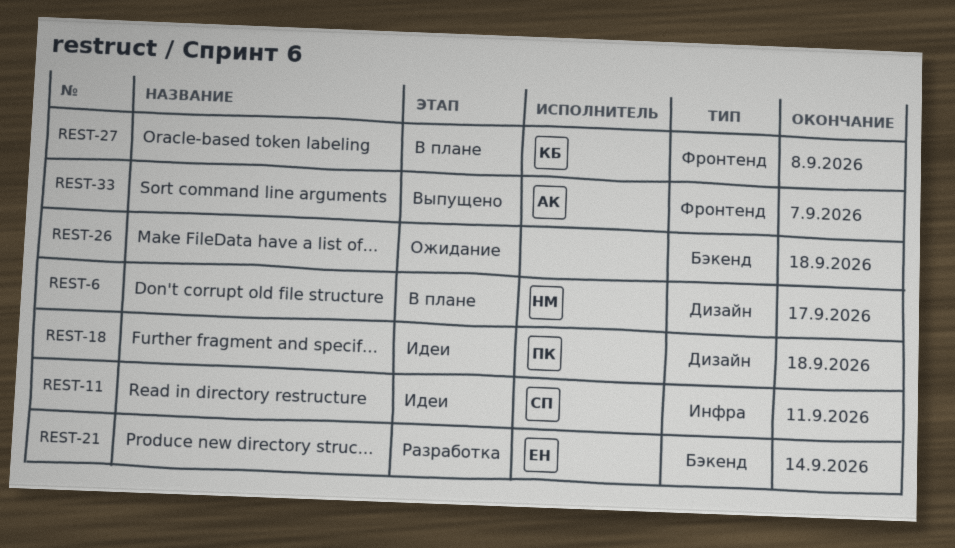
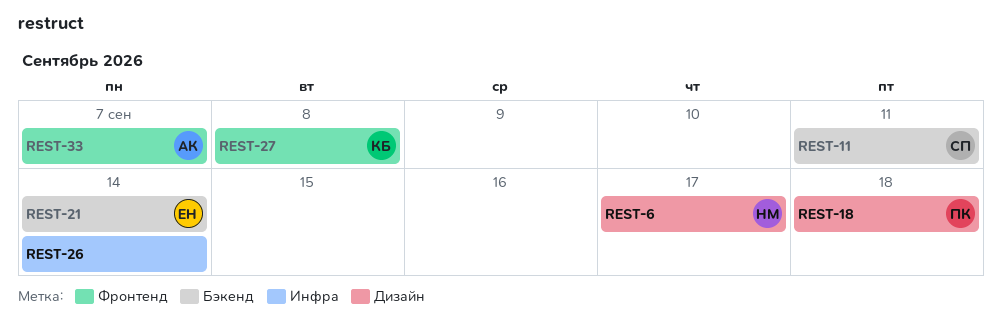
REST-11, label: Инфра -> Бэкенд
REST-26, label: Бэкенд -> Инфра
REST-26, due: Sep 18 -> Sep 14

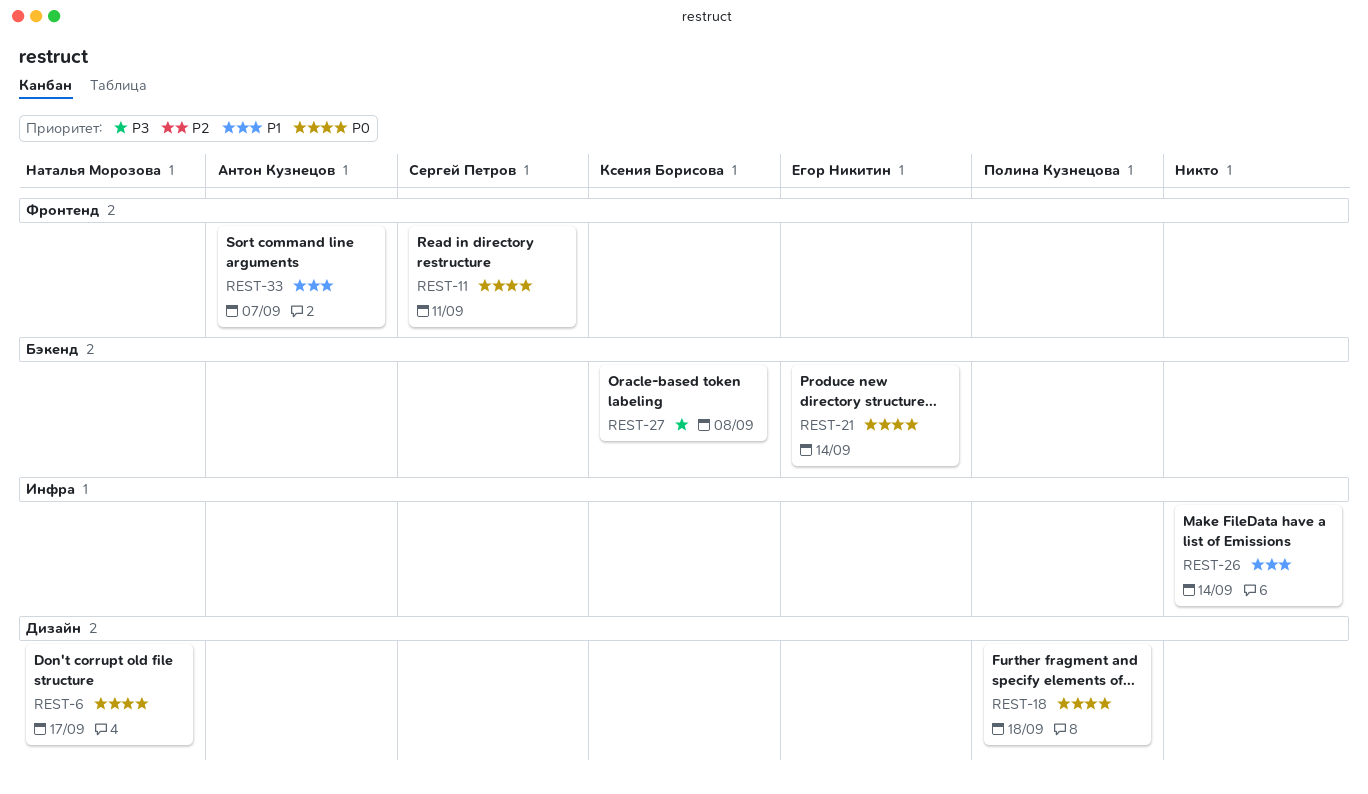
REST-11, label: Бэкенд -> Фронтенд
REST-27, label: Фронтенд -> Бэкенд

